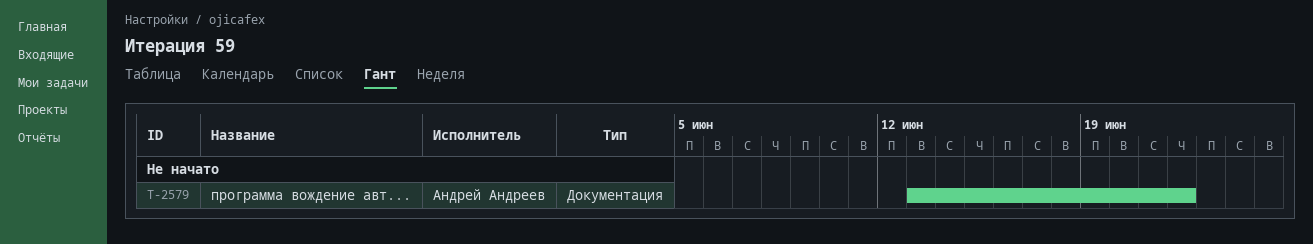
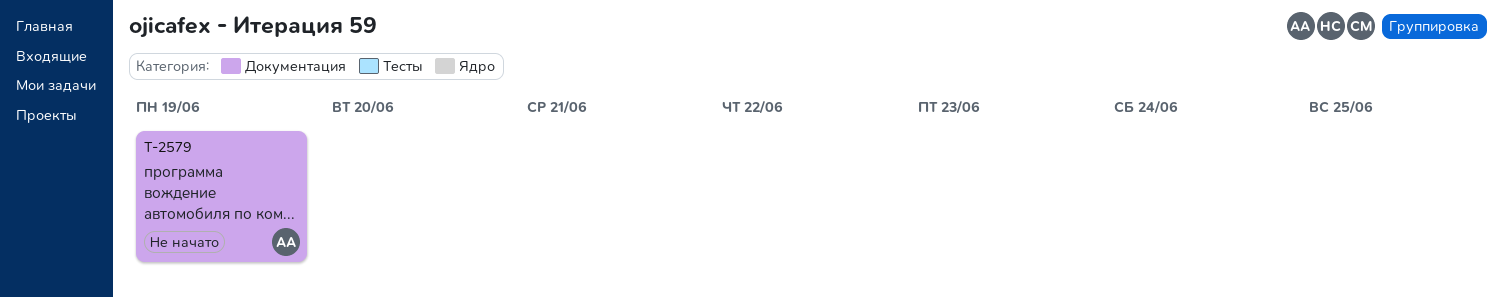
T-2579, due: Jun 22 -> Jun 19

